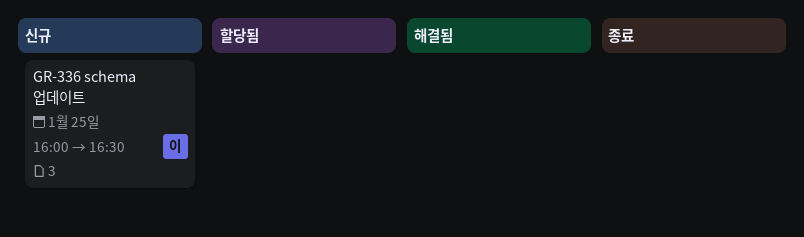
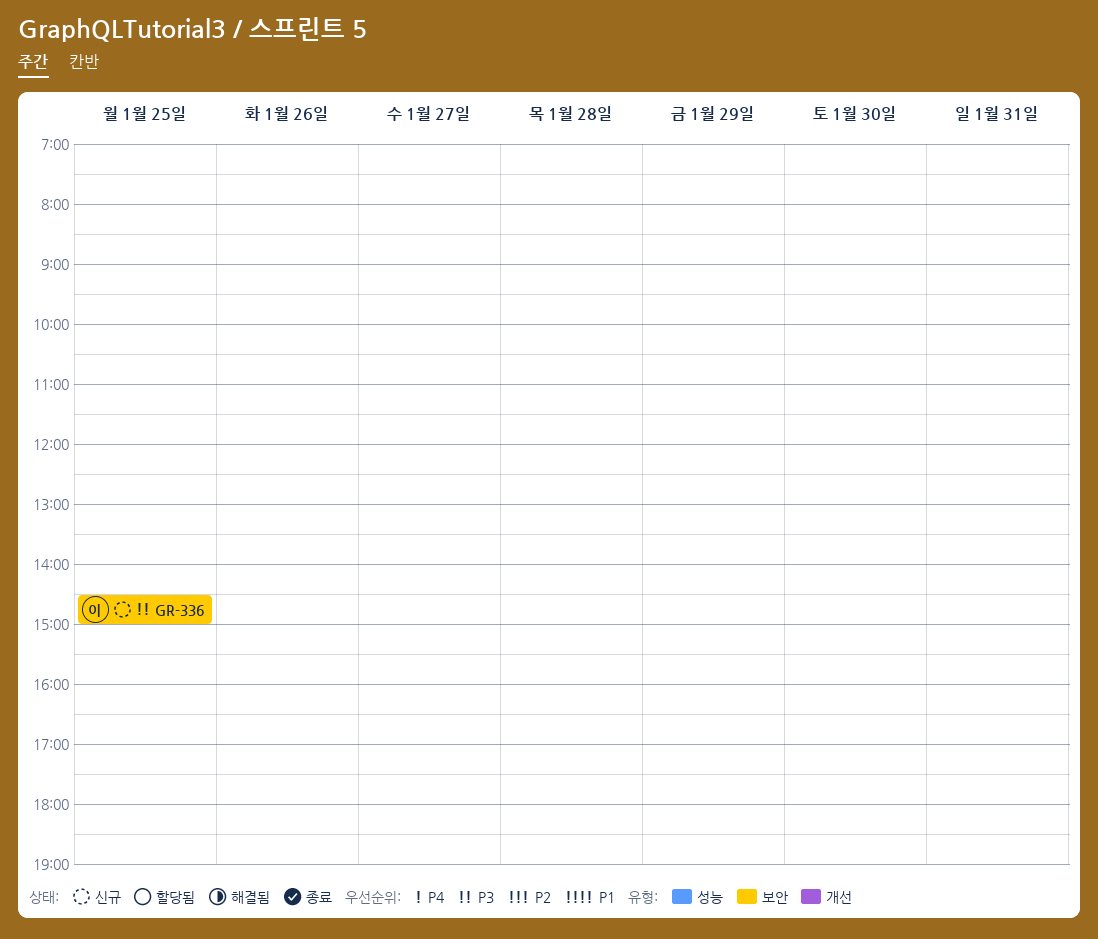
GR-336, begins: 16:00 -> 14:30
GR-336, ends: 16:30 -> 15:00

